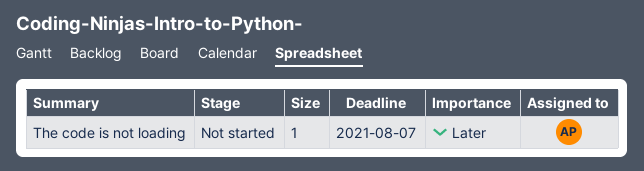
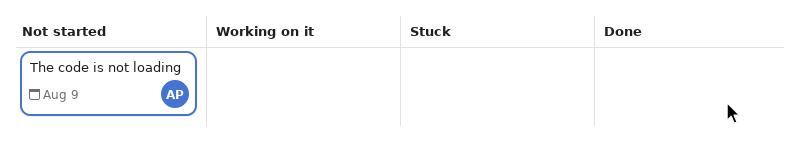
The code is not loading, due: Aug 7 -> Aug 9

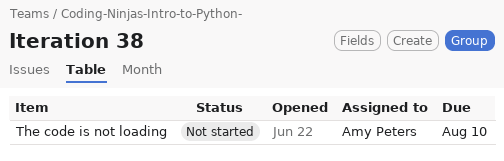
The code is not loading, due: Aug 9 -> Aug 10

